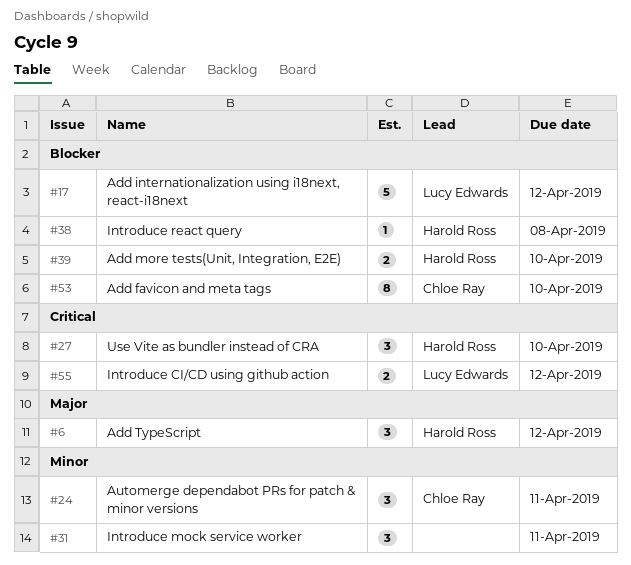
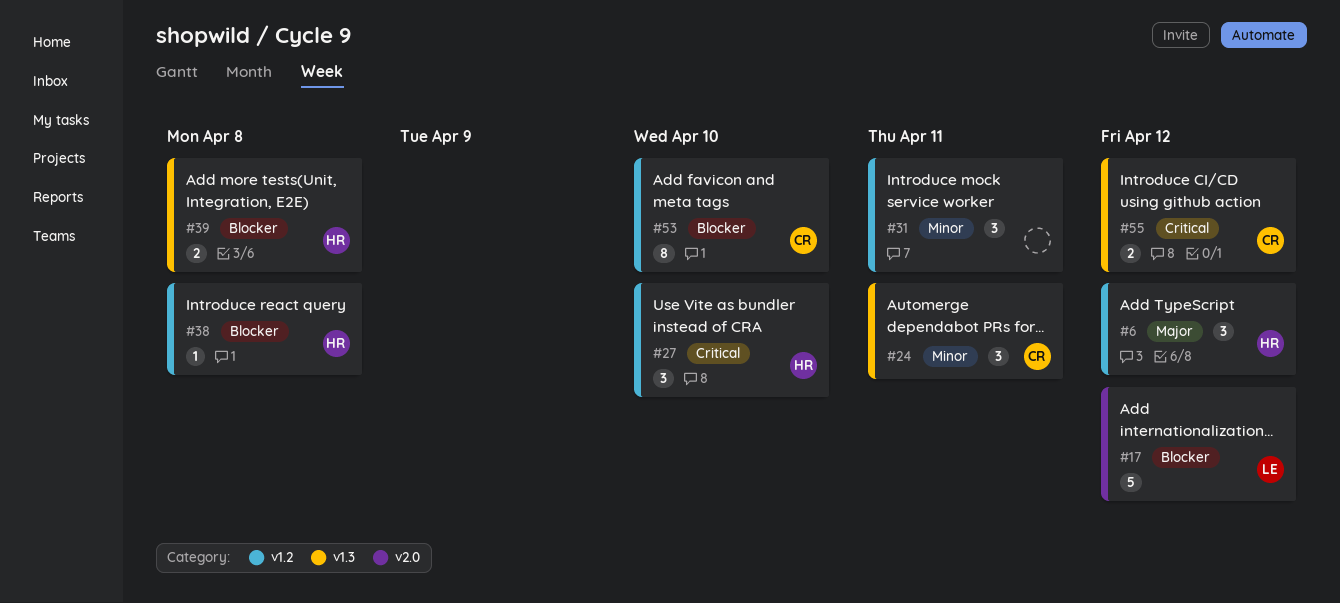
#39, due: Apr 10 -> Apr 8
#55, owner: Lucy Edwards -> Chloe Ray

